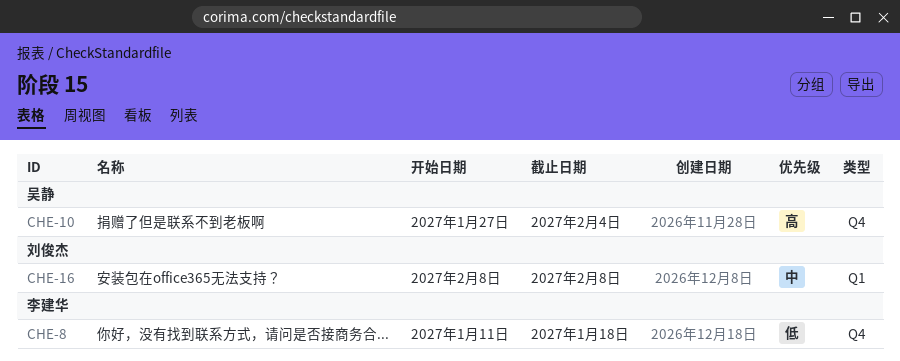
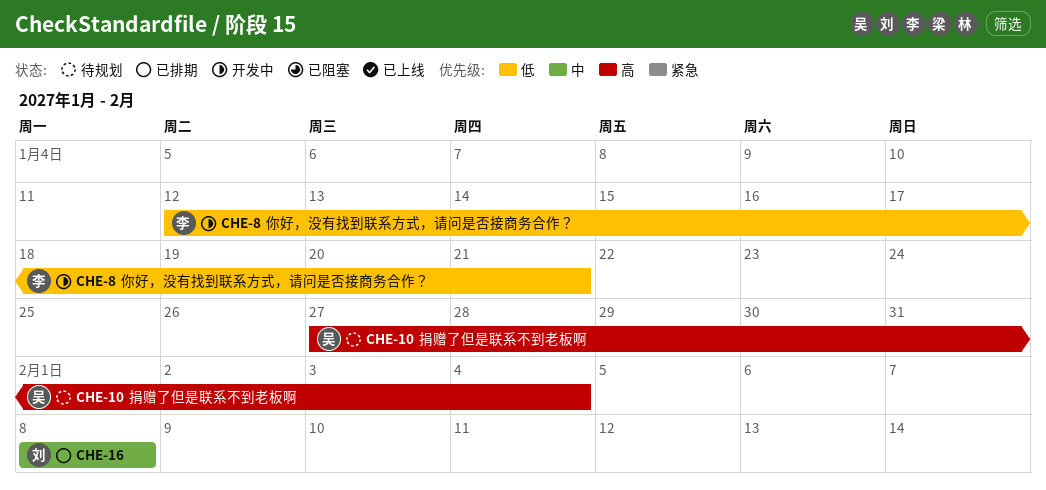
CHE-8, start: Jan 11 -> Jan 12
CHE-8, due: Jan 18 -> Jan 21

